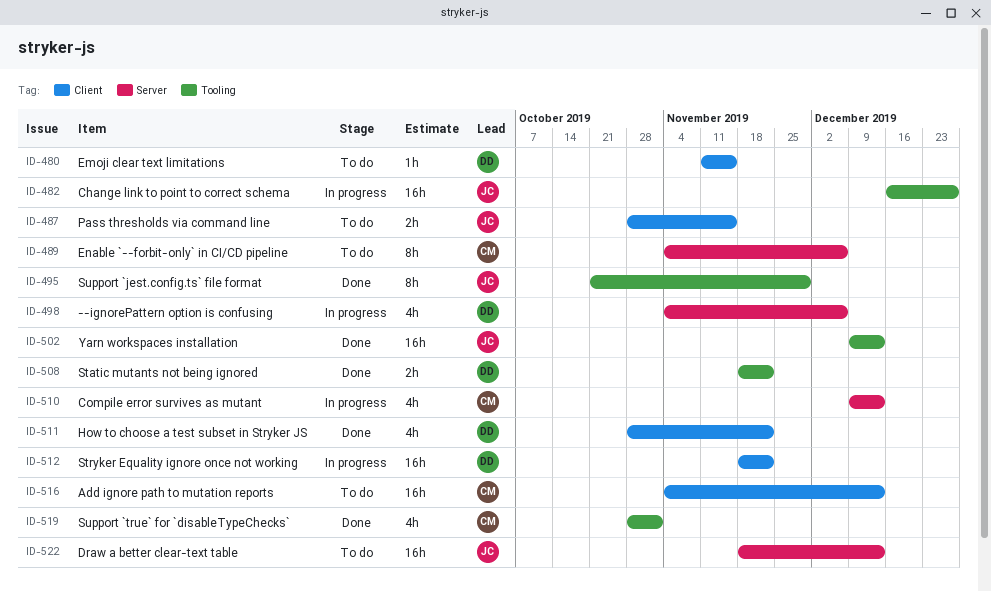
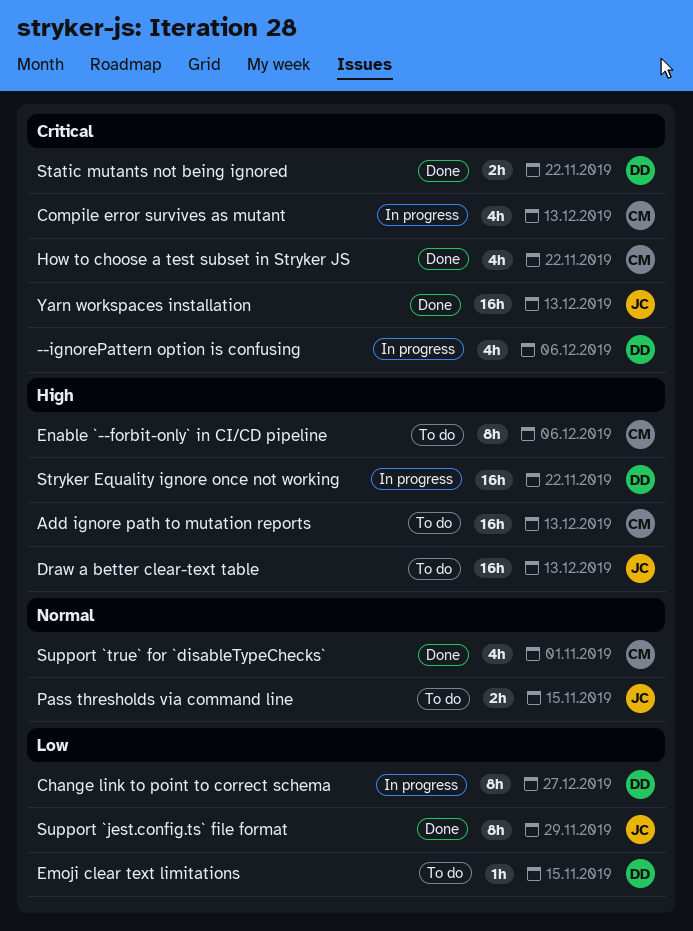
Change link to point to correct schema, owner: JC -> DD
Change link to point to correct schema, estimate: 16h -> 8h
How to choose a test subset in Stryker JS, owner: DD -> CM

